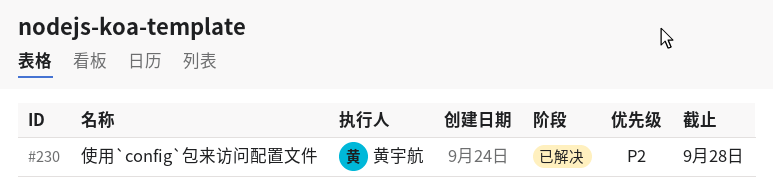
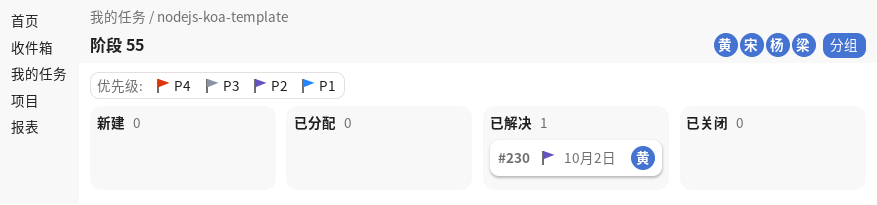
#230, due: Sep 28 -> Oct 2

